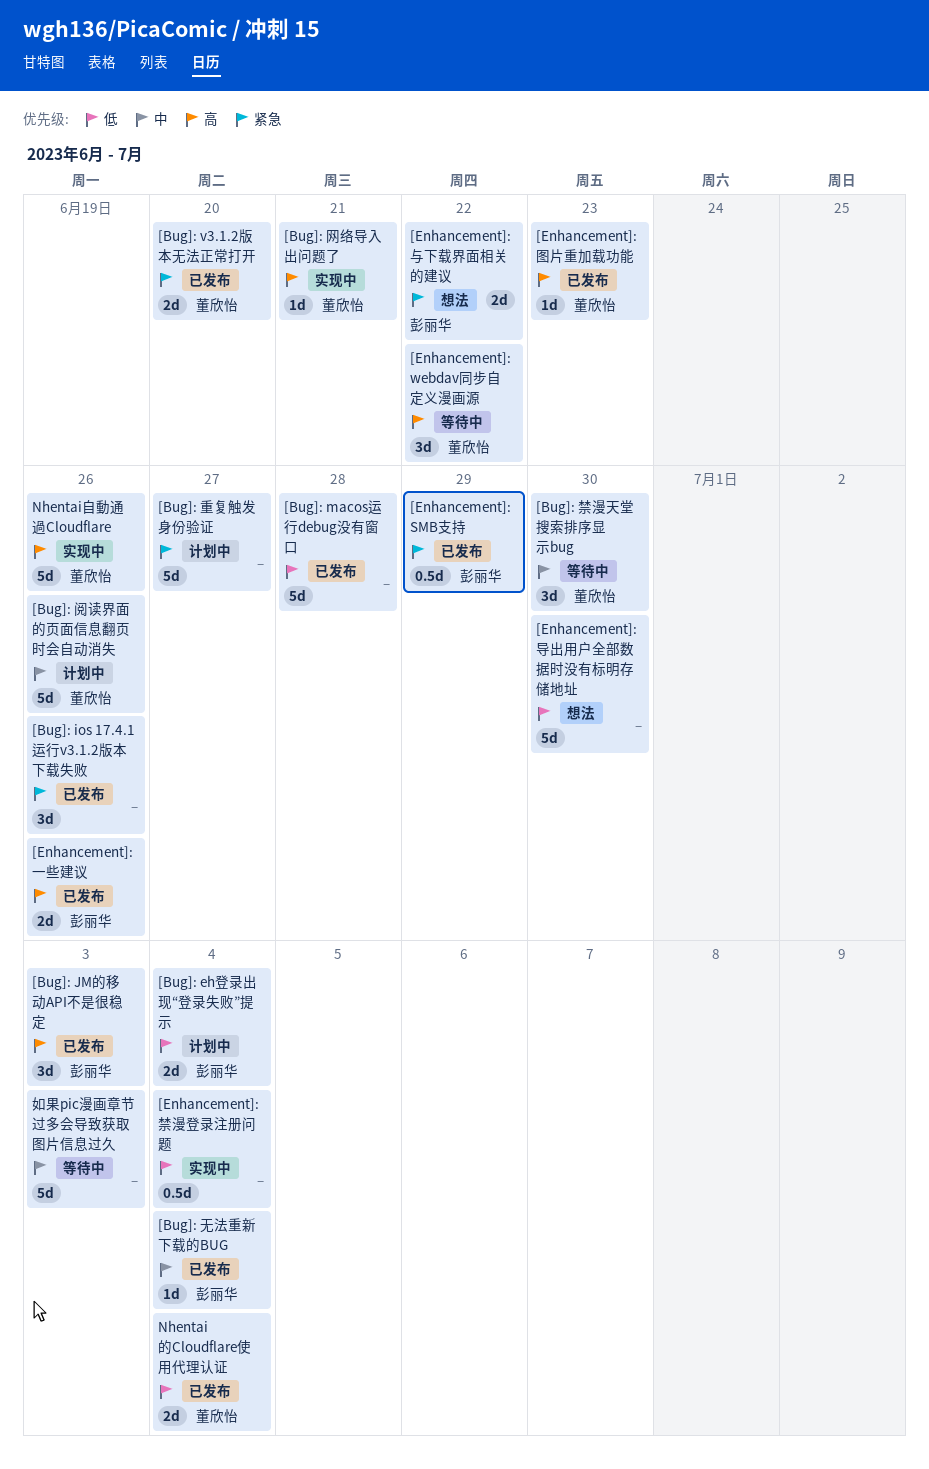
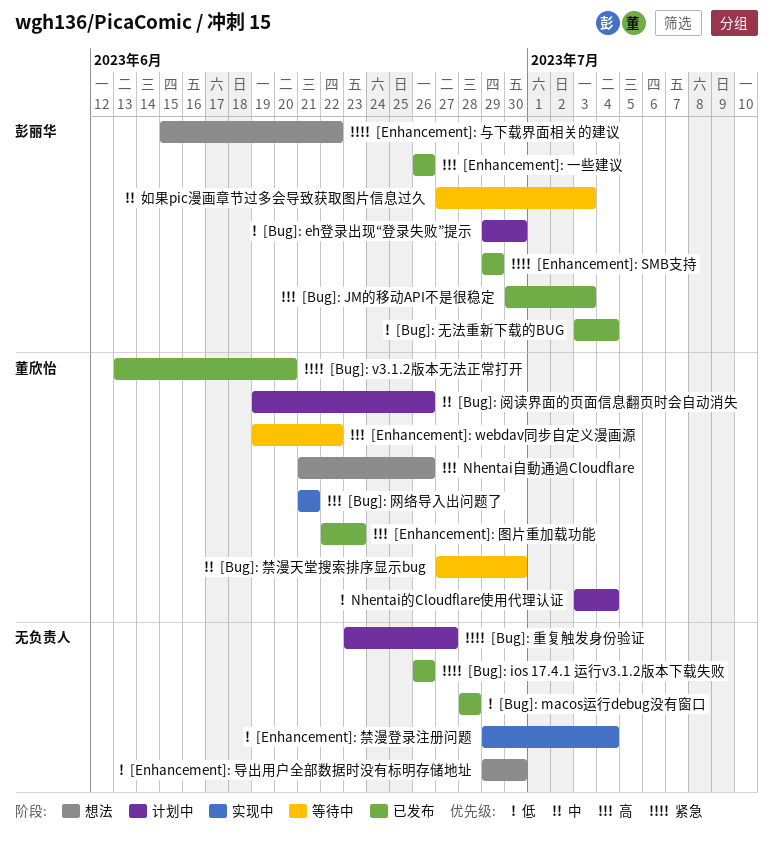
[Bug]: eh登录出现“登录失败”提示, due: Jul 4 -> Jun 30
[Bug]: 无法重新下载的BUG, priority: 中 -> 低
Nhentai的Cloudflare使用代理认证, status: 已发布 -> 计划中
Nhentai自動通過Cloudflare, status: 实现中 -> 想法
如果pic漫画章节过多会导致获取图片信息过久, owner: none -> 彭丽华

